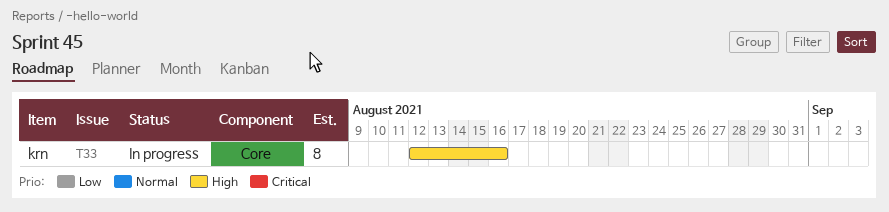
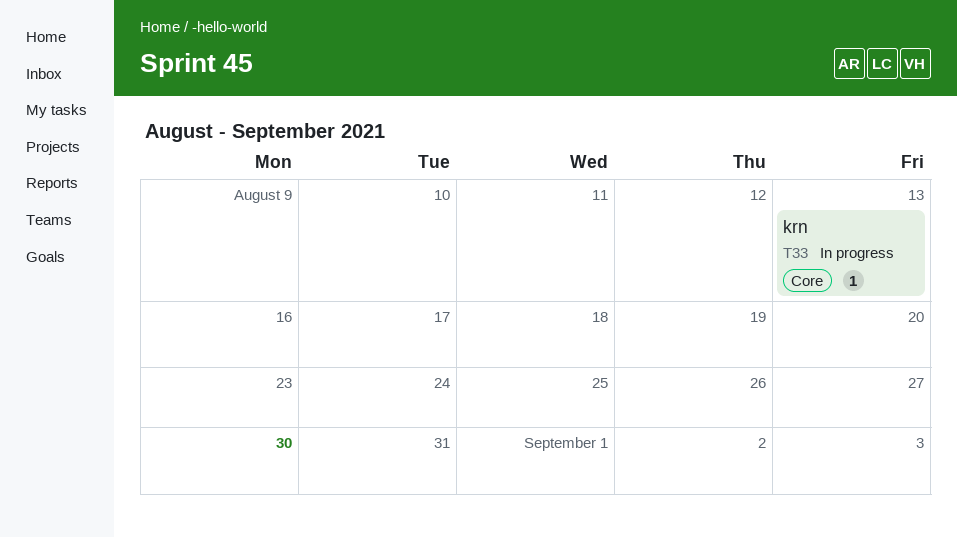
T33, estimate: 8 -> 1
T33, due: Aug 16 -> Aug 13

